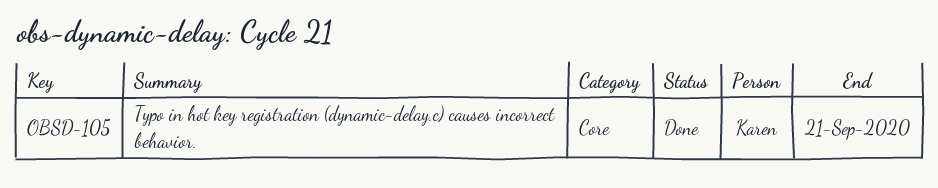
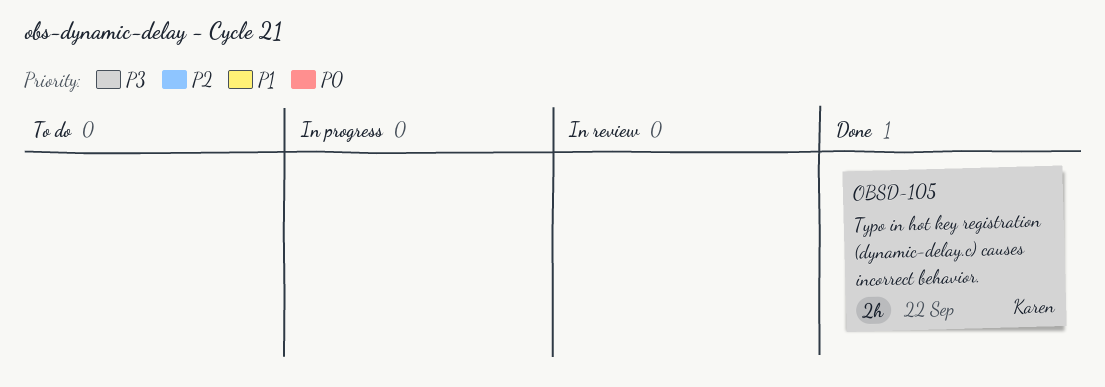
OBSD-105, due: Sep 21 -> Sep 22

